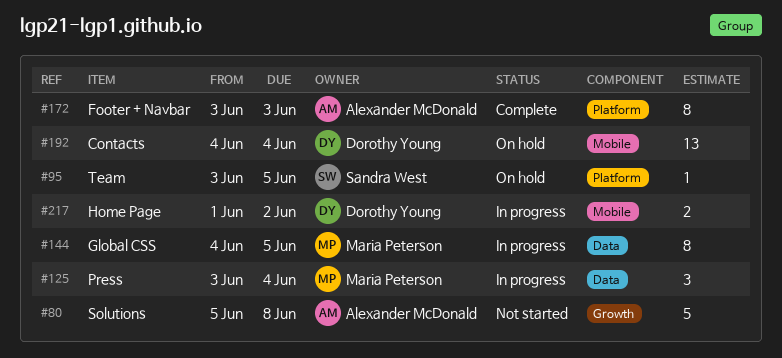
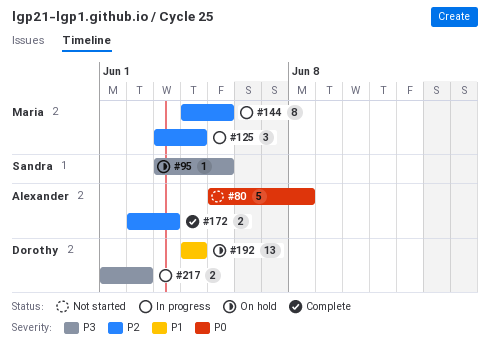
#172, estimate: 8 -> 2
#172, start: Jun 3 -> Jun 2

